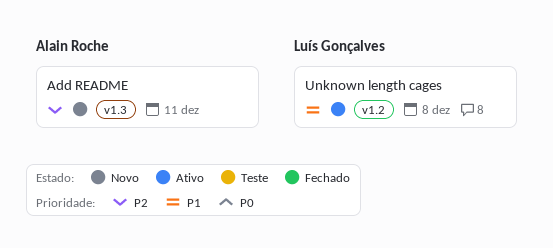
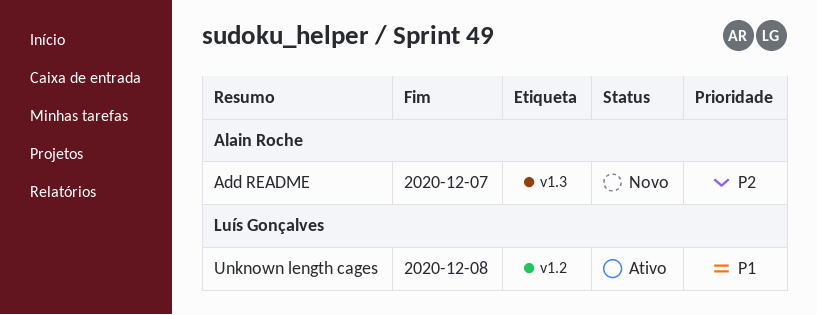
Add README, due: Dec 11 -> Dec 7

